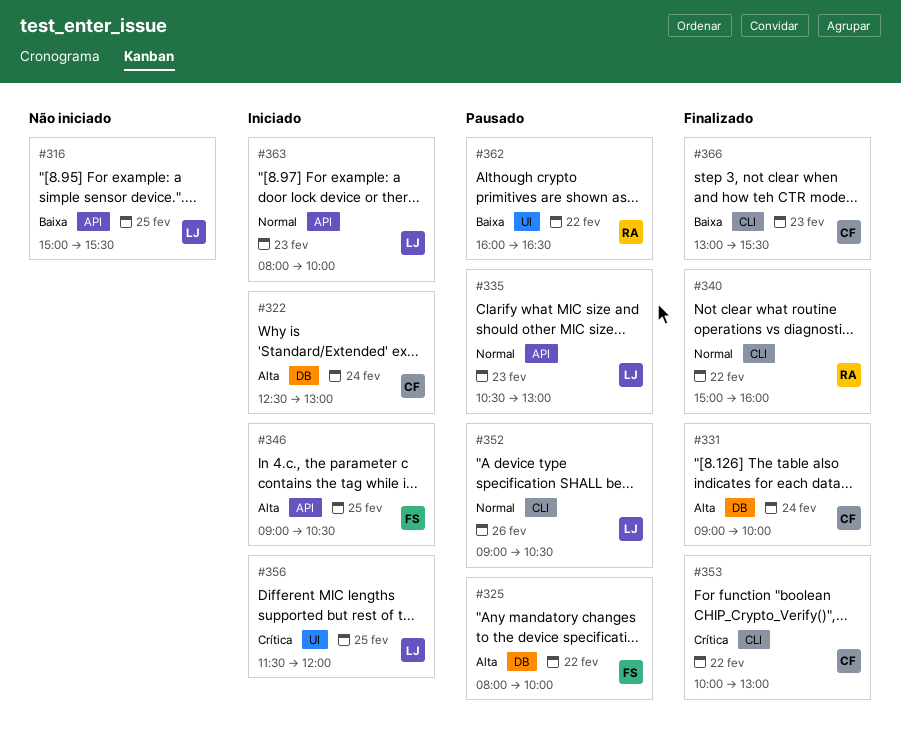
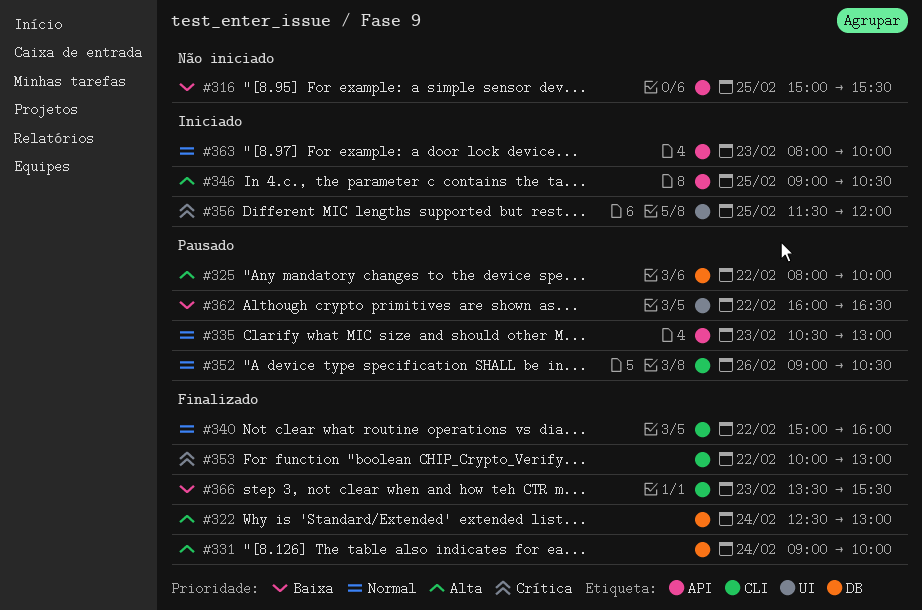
#322, status: Iniciado -> Finalizado
#366, begins: 13:00 -> 13:30

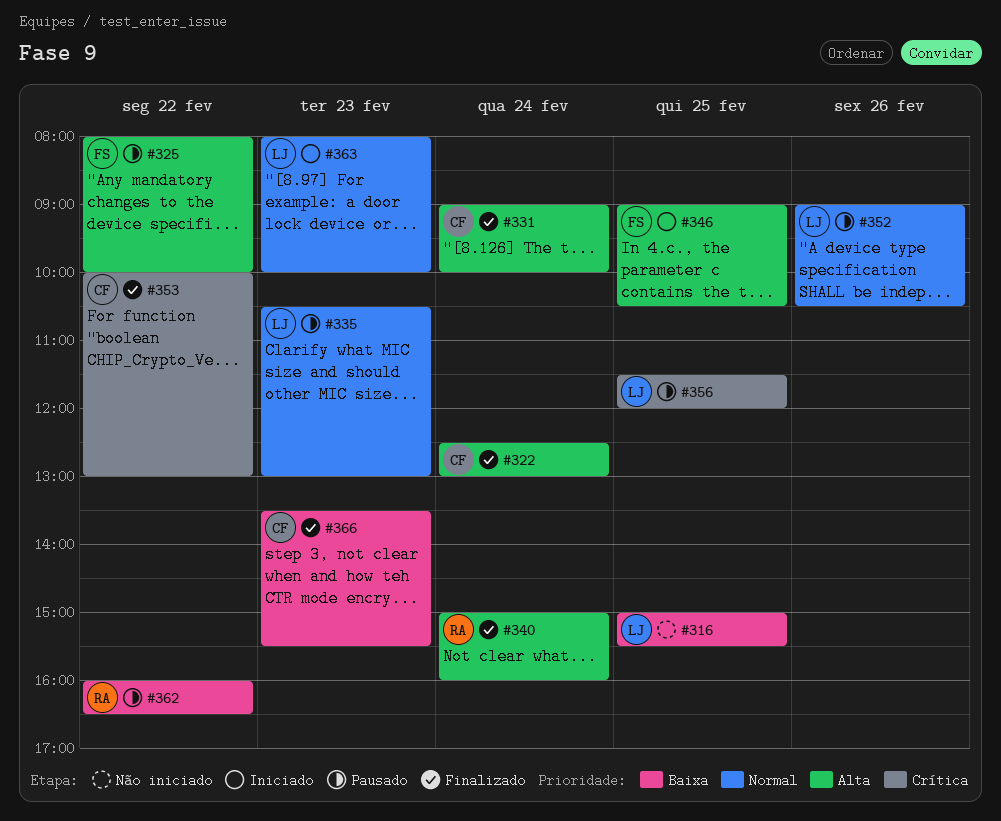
#340, priority: Normal -> Alta
#340, day: Feb 22 -> Feb 24
#356, status: Iniciado -> Pausado

